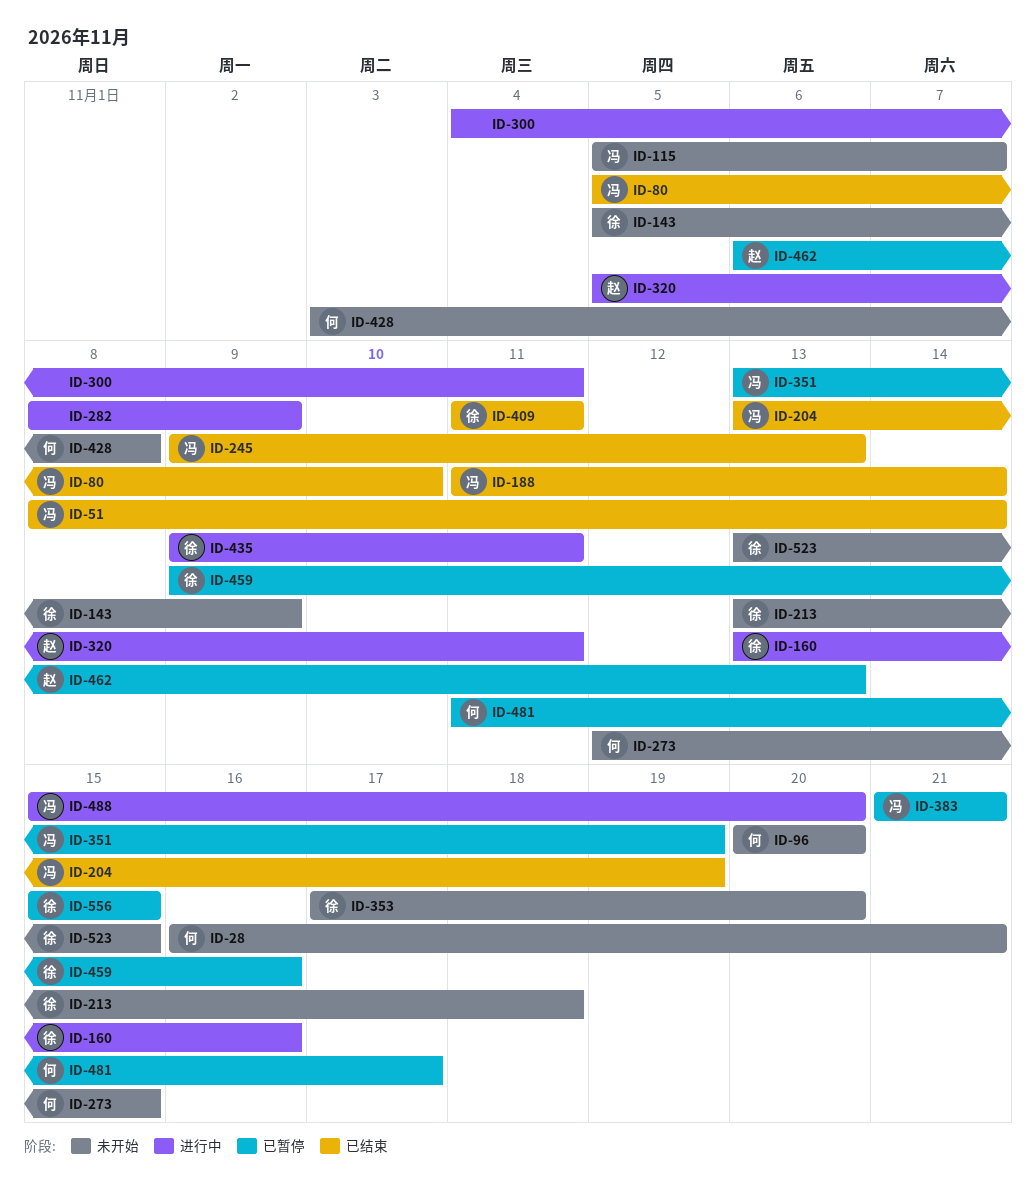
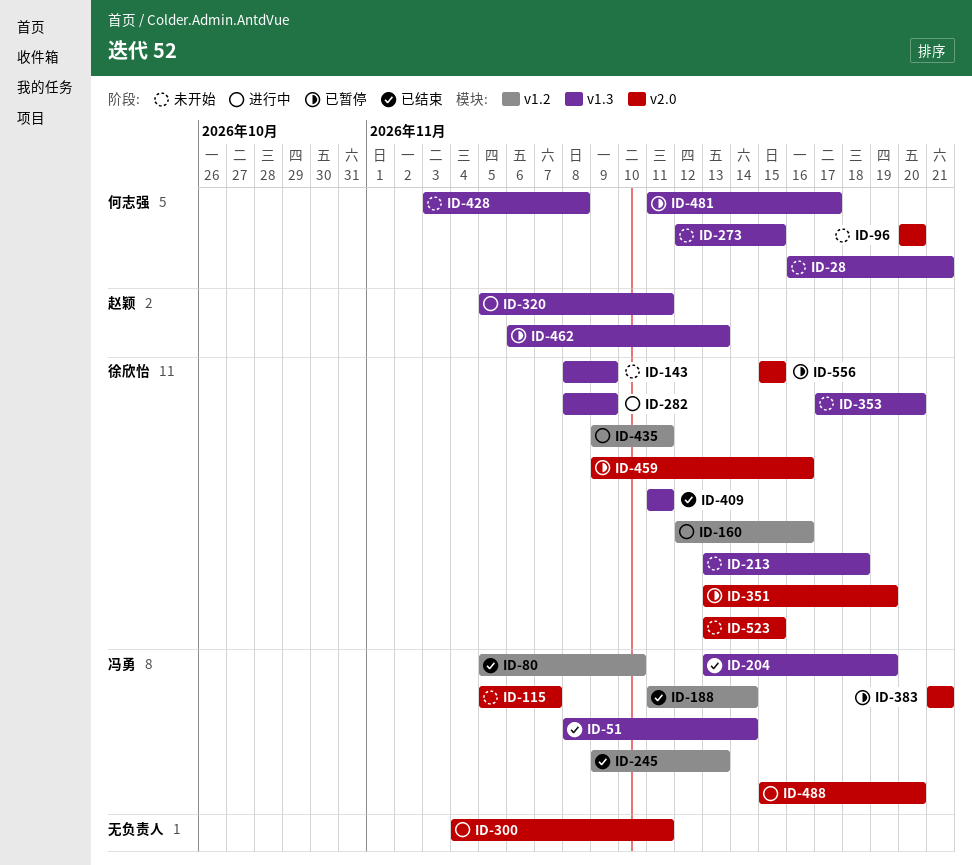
ID-143, start: Nov 5 -> Nov 8
ID-160, start: Nov 13 -> Nov 12
ID-282, owner: none -> 徐欣怡
ID-351, owner: 冯勇 -> 徐欣怡

